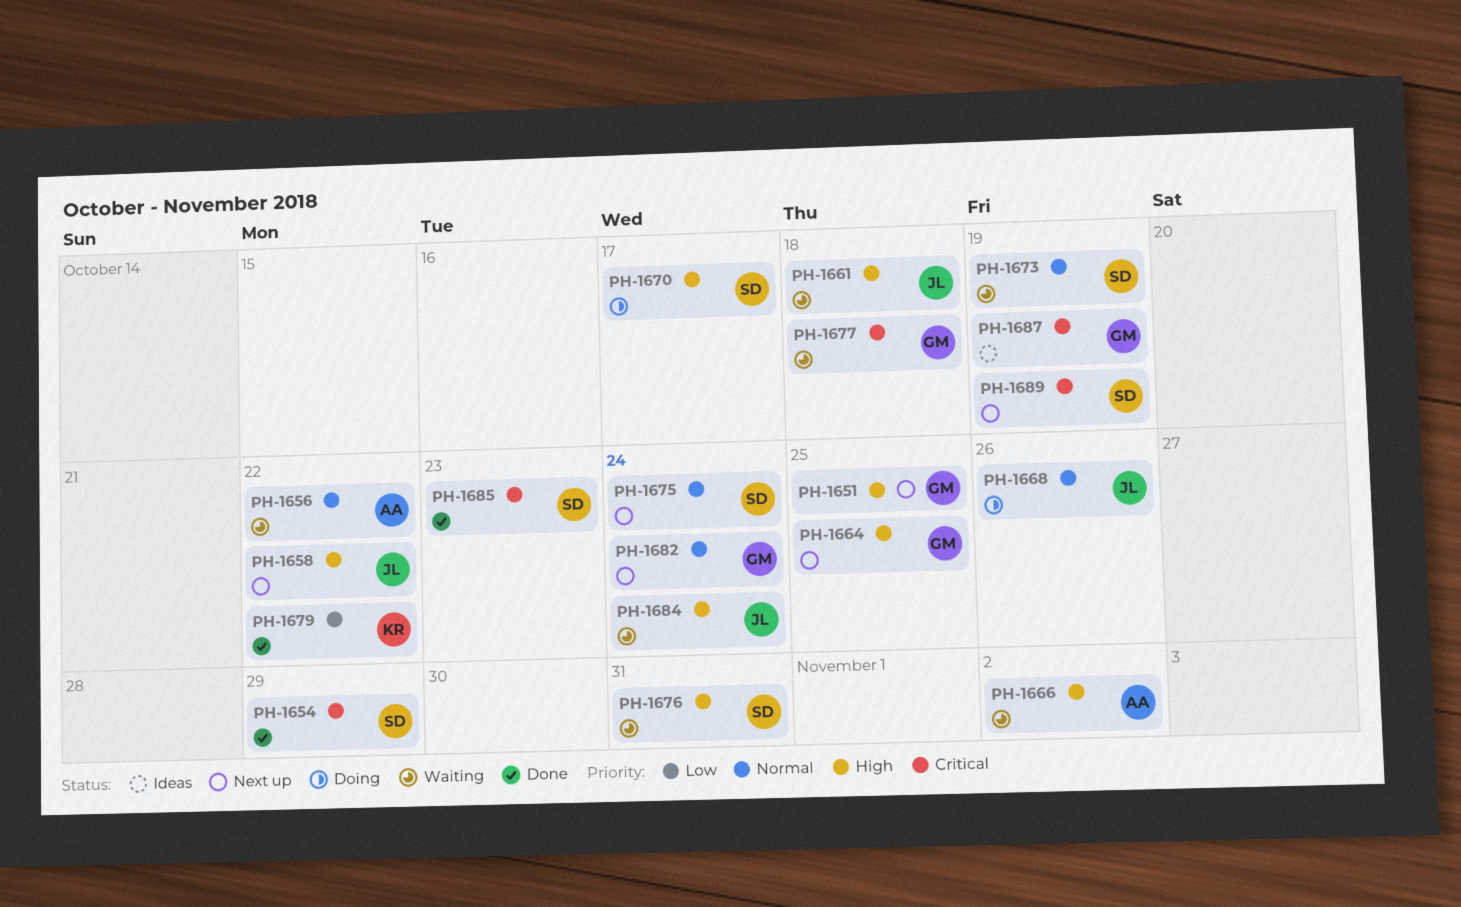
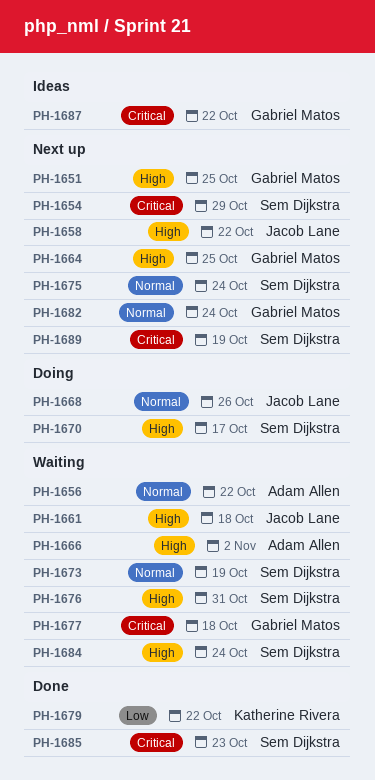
PH-1654, status: Done -> Next up
PH-1684, owner: Jacob Lane -> Sem Dijkstra
PH-1687, due: Oct 19 -> Oct 22

